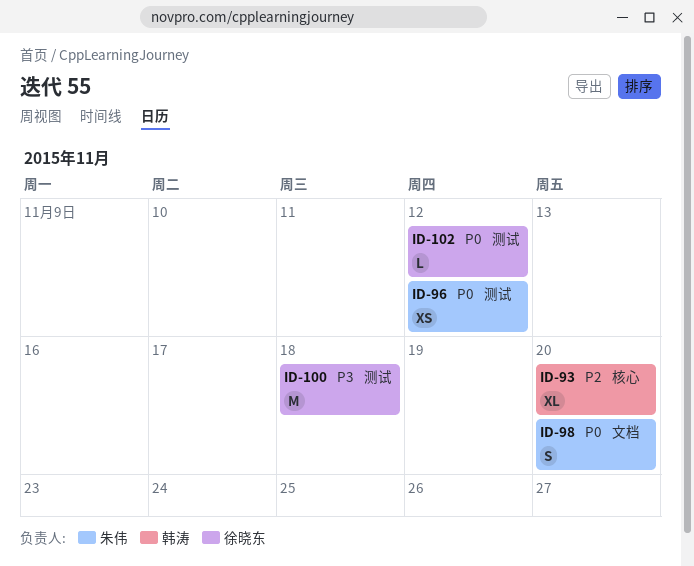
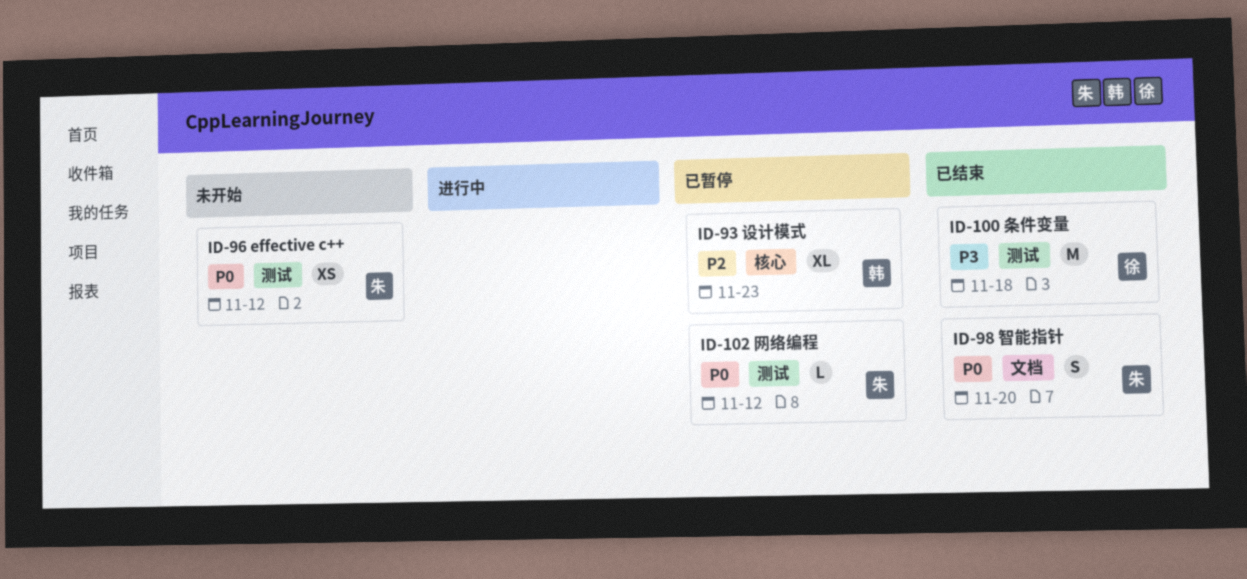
ID-93, due: Nov 20 -> Nov 23
ID-102, owner: 徐晓东 -> 朱伟

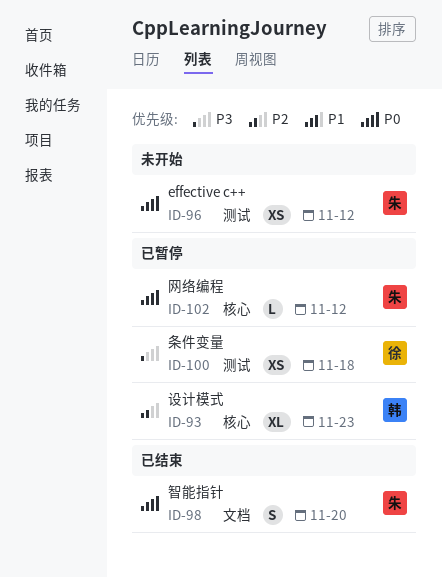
ID-100, status: 已结束 -> 已暂停
ID-100, estimate: M -> XS
ID-102, label: 测试 -> 核心

